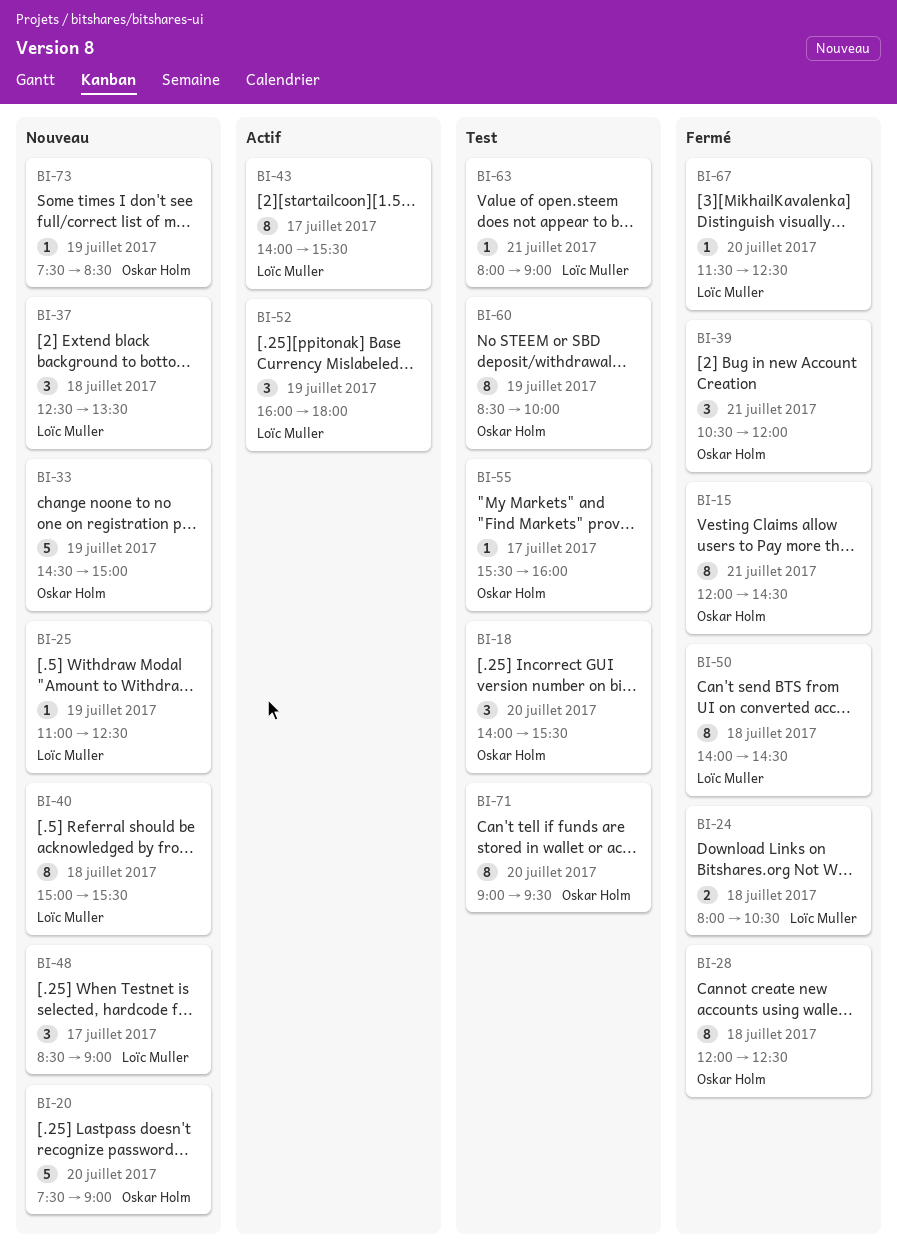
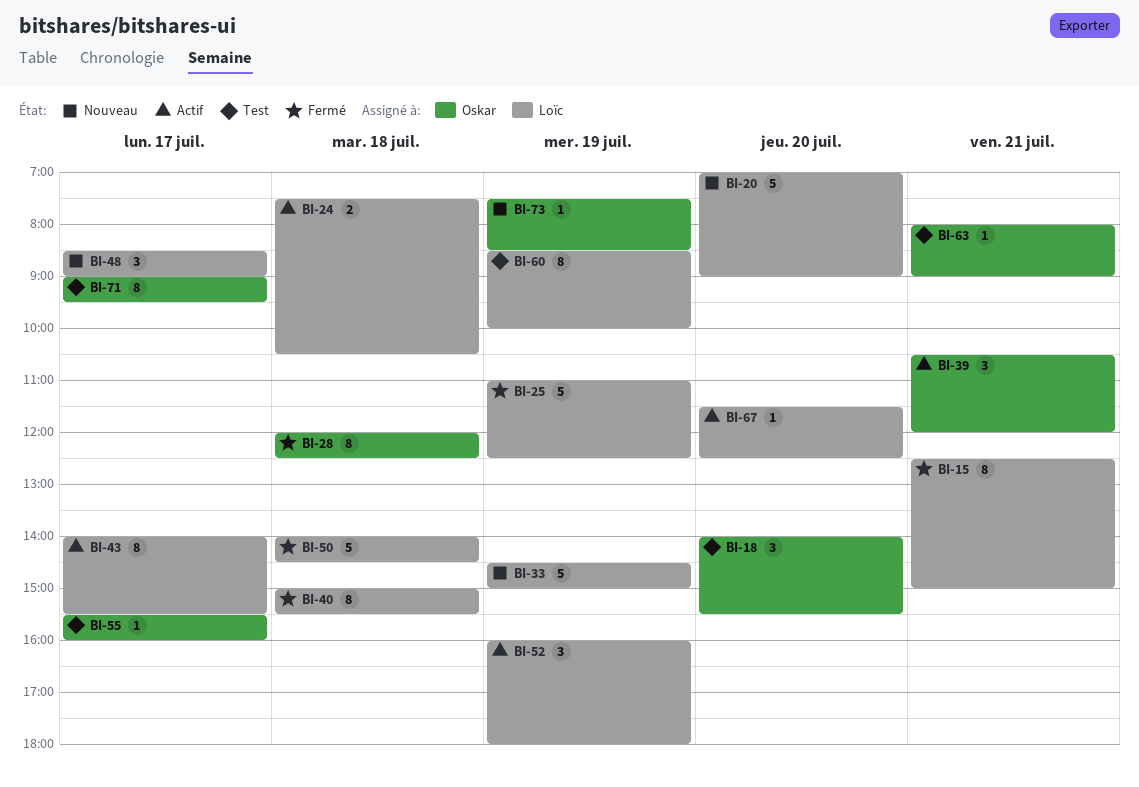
BI-15, owner: Oskar Holm -> Loïc Muller
BI-15, begins: 12:00 -> 12:30
BI-15, ends: 14:30 -> 15:00
BI-20, owner: Oskar Holm -> Loïc Muller
BI-20, begins: 07:30 -> 07:00
BI-24, status: Fermé -> Actif
BI-24, begins: 08:00 -> 07:30
BI-25, status: Nouveau -> Fermé
BI-25, estimate: 1 -> 5
BI-33, owner: Oskar Holm -> Loïc Muller
BI-37: present -> none
BI-39, status: Fermé -> Actif
BI-40, status: Nouveau -> Fermé
BI-50, estimate: 8 -> 5
BI-60, owner: Oskar Holm -> Loïc Muller
BI-63, owner: Loïc Muller -> Oskar Holm
BI-67, status: Fermé -> Actif
BI-71, day: Jul 20 -> Jul 17

